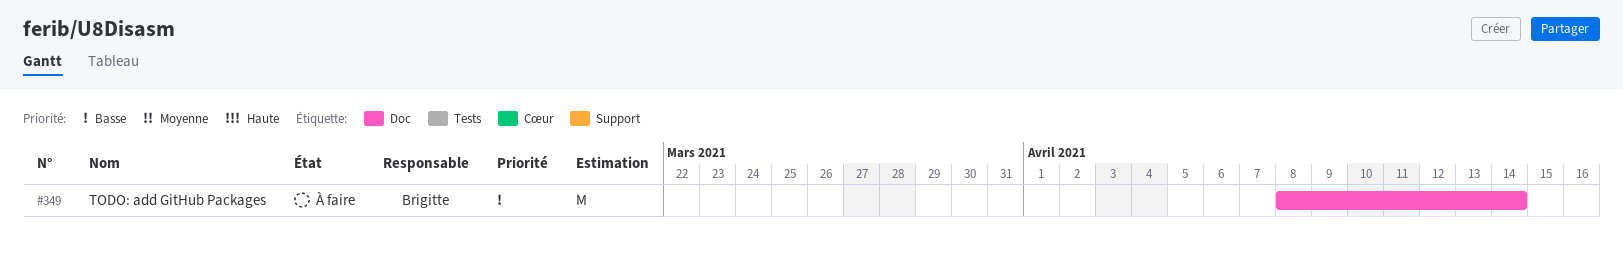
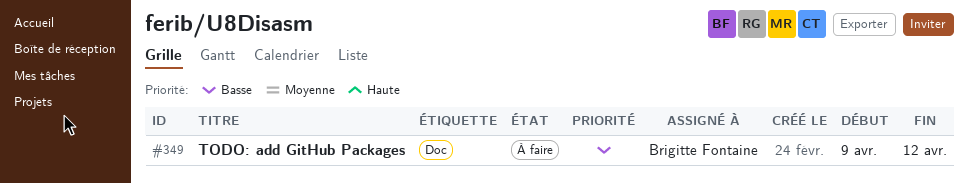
#349, start: Apr 8 -> Apr 9
#349, due: Apr 14 -> Apr 12

